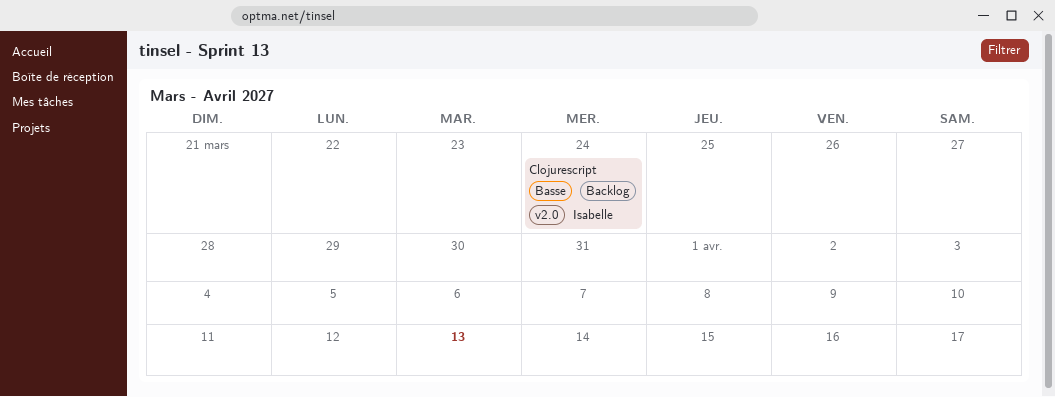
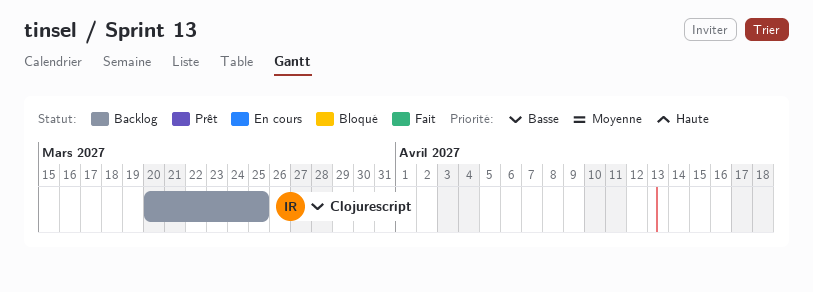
Clojurescript, due: Mar 24 -> Mar 25

